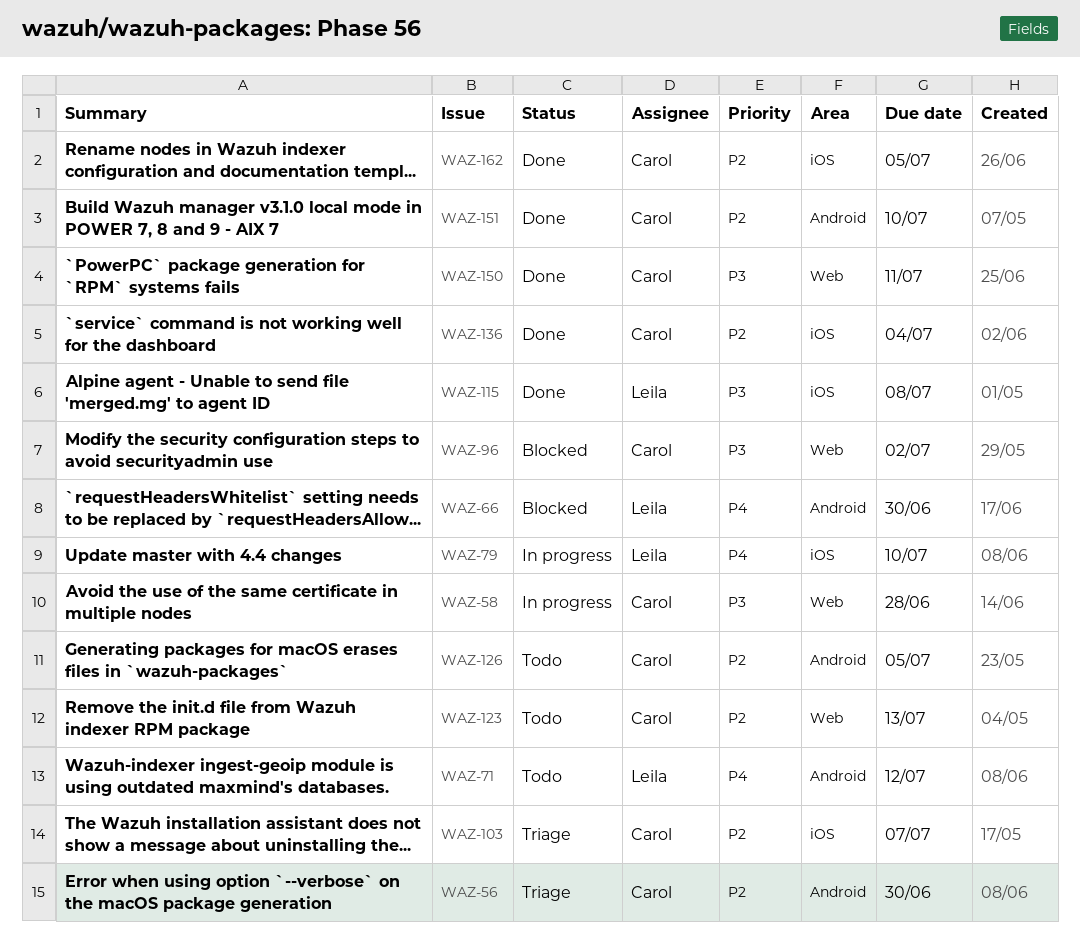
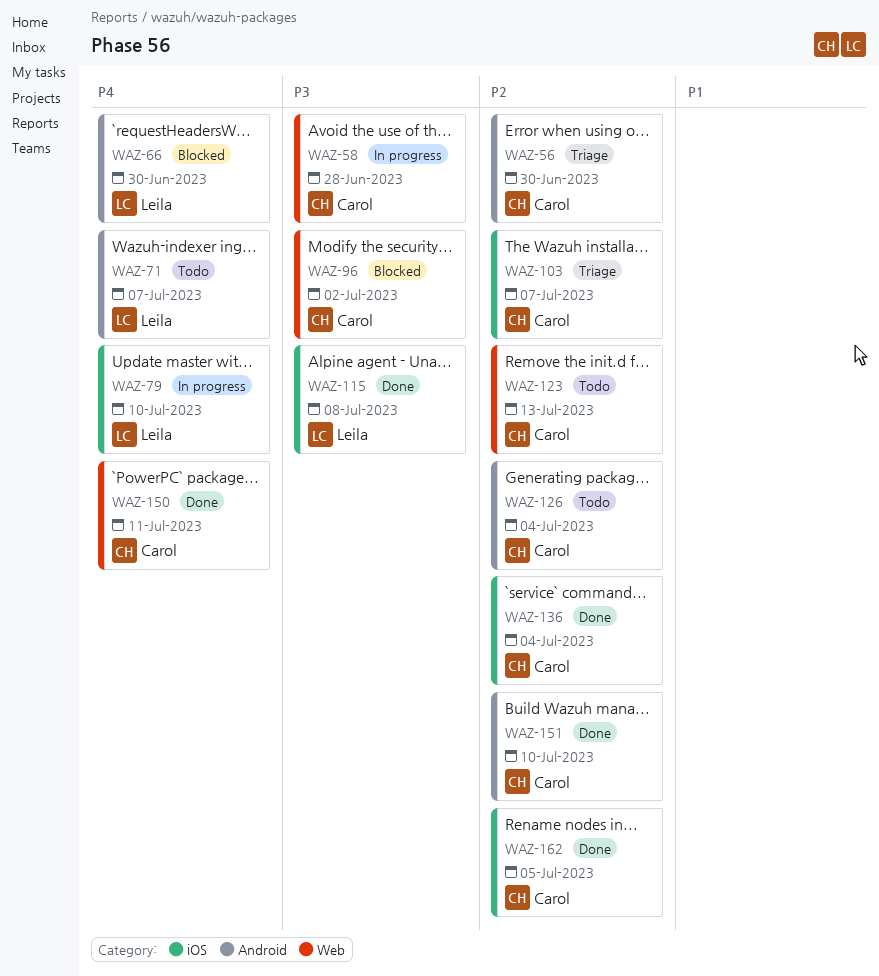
WAZ-71, due: Jul 12 -> Jul 7
WAZ-126, due: Jul 5 -> Jul 4
WAZ-150, priority: P3 -> P4

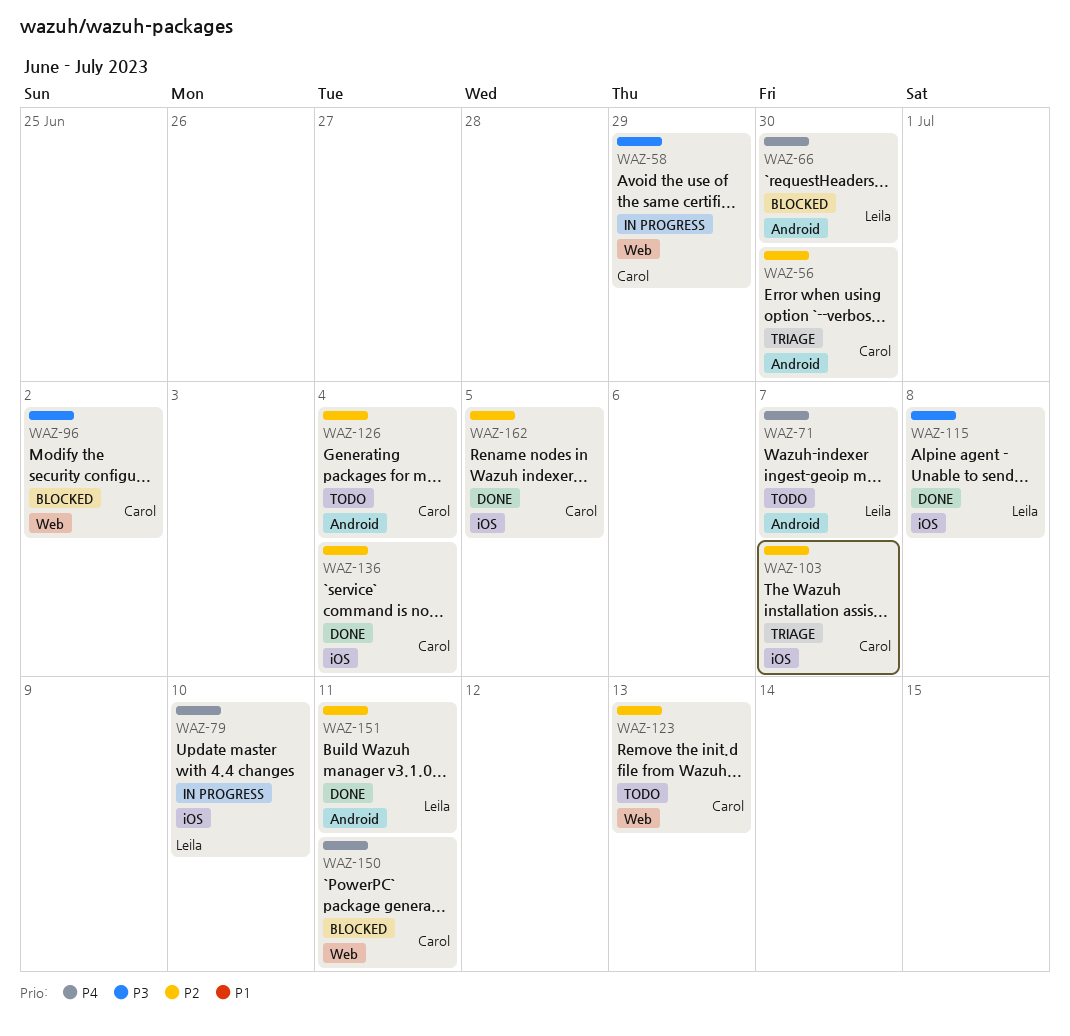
WAZ-58, due: Jun 28 -> Jun 29
WAZ-150, status: Done -> Blocked
WAZ-151, owner: Carol -> Leila
WAZ-151, due: Jul 10 -> Jul 11

